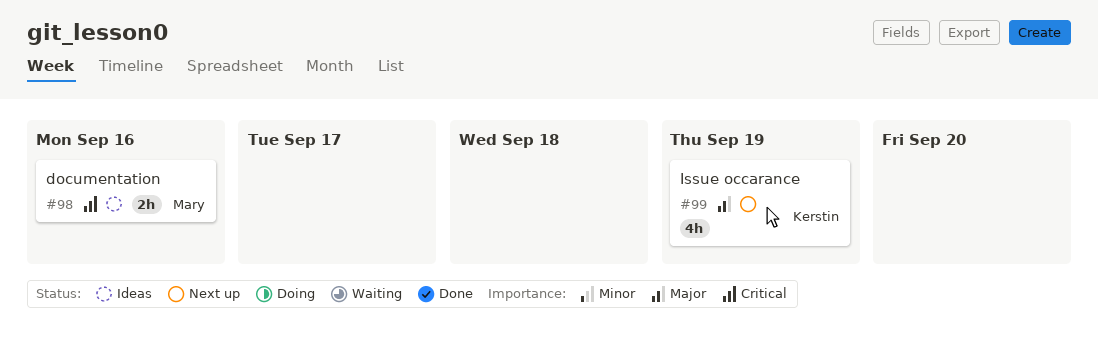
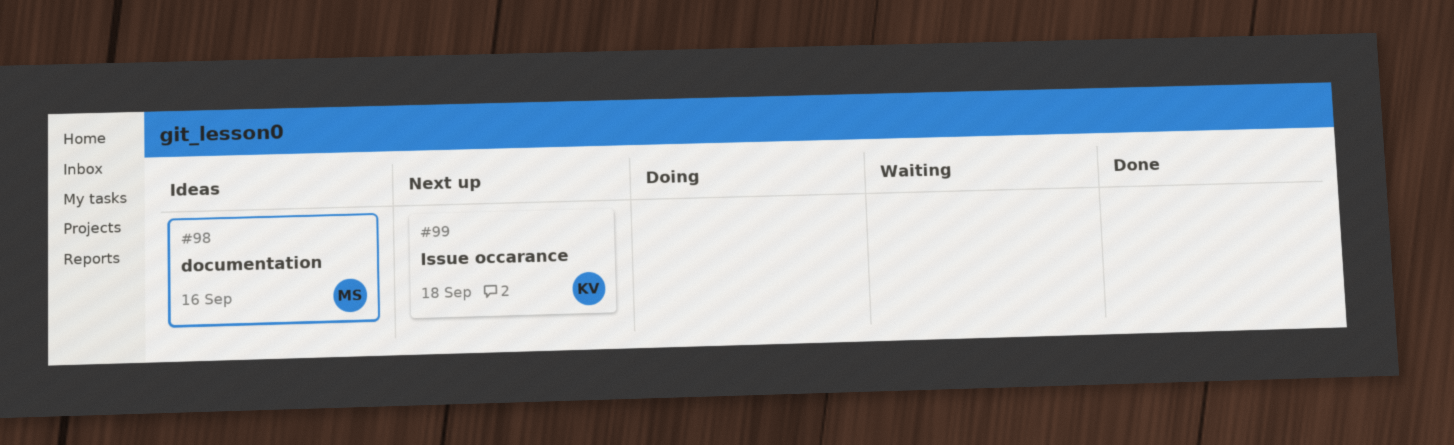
#99, due: Sep 19 -> Sep 18

